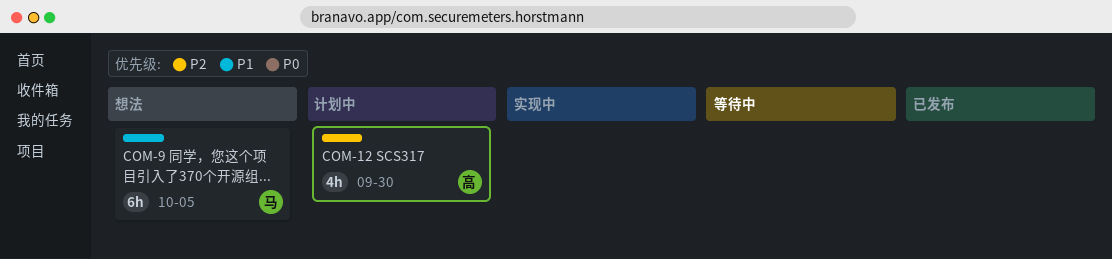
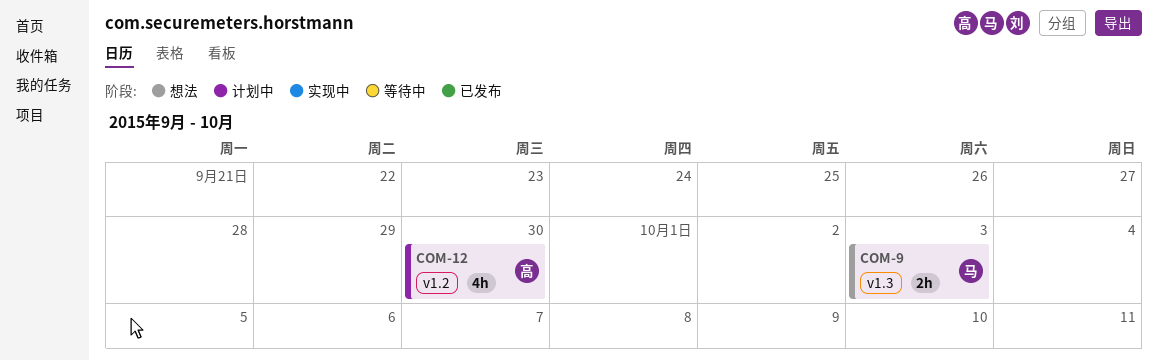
COM-9, estimate: 6h -> 2h
COM-9, due: Oct 5 -> Oct 3

